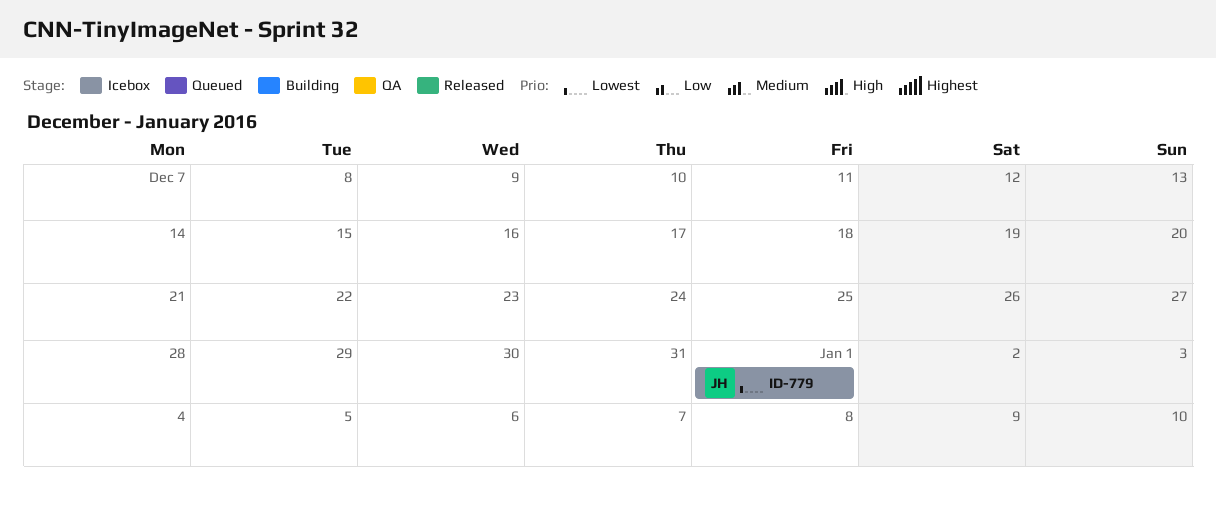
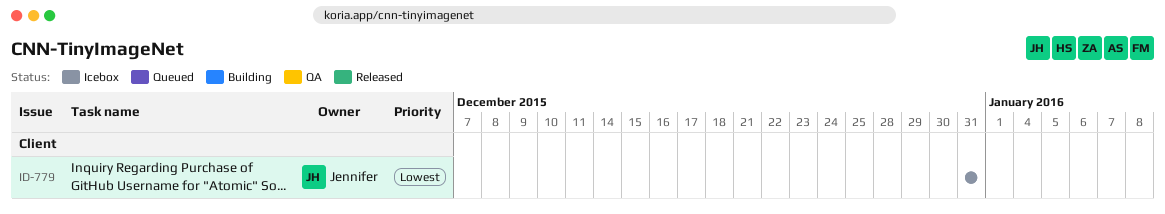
ID-779, start: Jan 1 -> Dec 31
ID-779, due: Jan 1 -> Dec 31

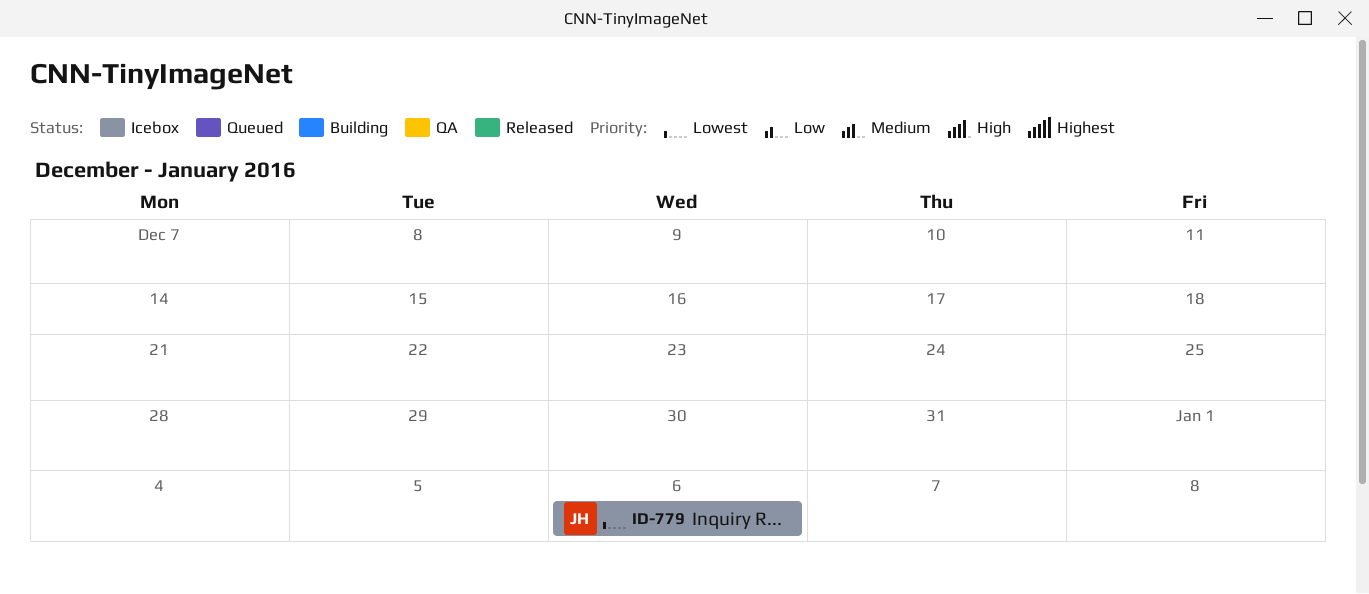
ID-779, start: Dec 31 -> Jan 6
ID-779, due: Dec 31 -> Jan 6

